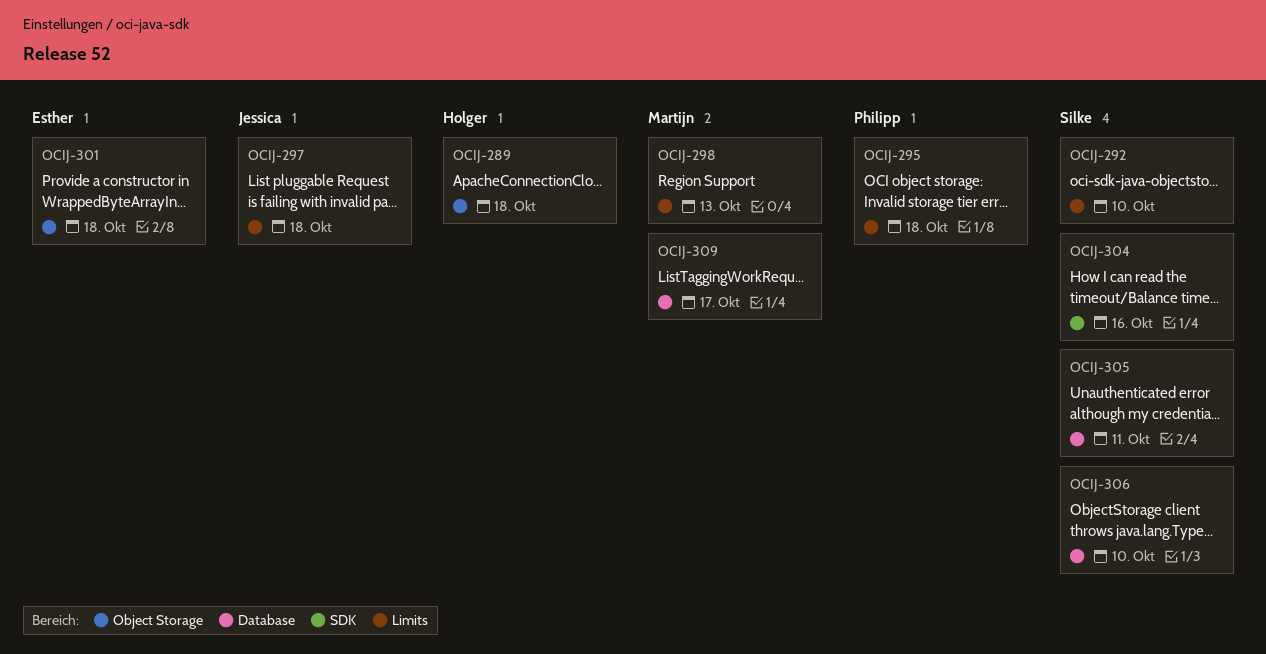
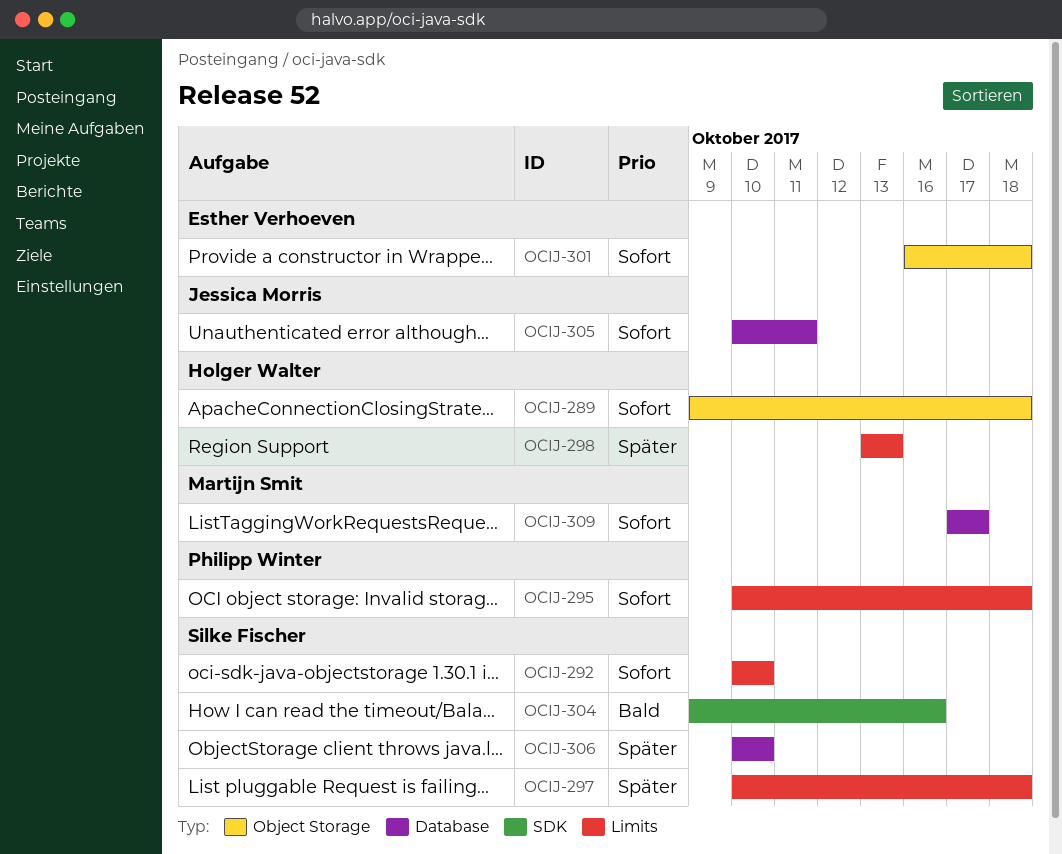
OCIJ-297, owner: Jessica Morris -> Silke Fischer
OCIJ-298, owner: Martijn Smit -> Holger Walter
OCIJ-305, owner: Silke Fischer -> Jessica Morris

